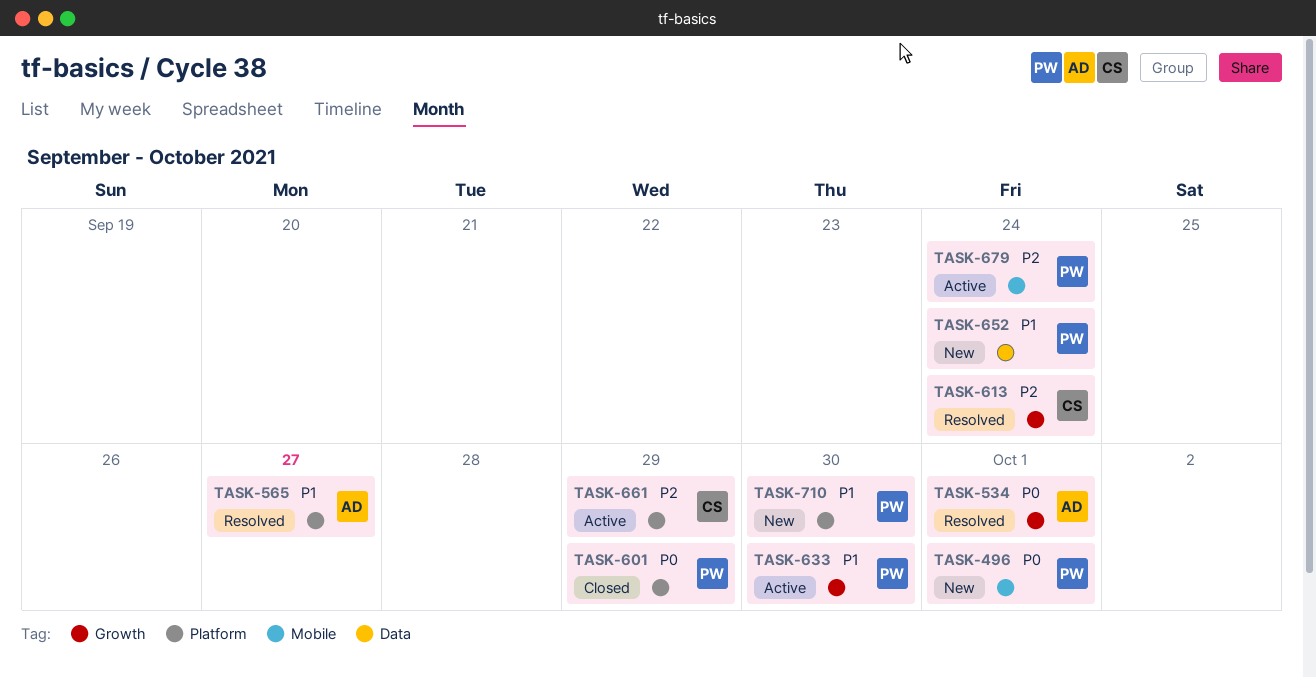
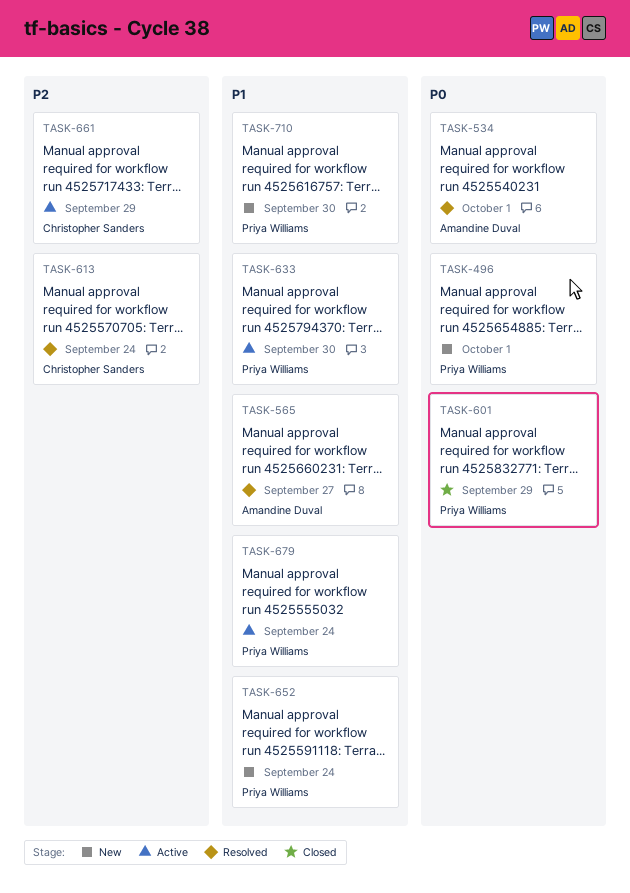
TASK-679, priority: P2 -> P1

